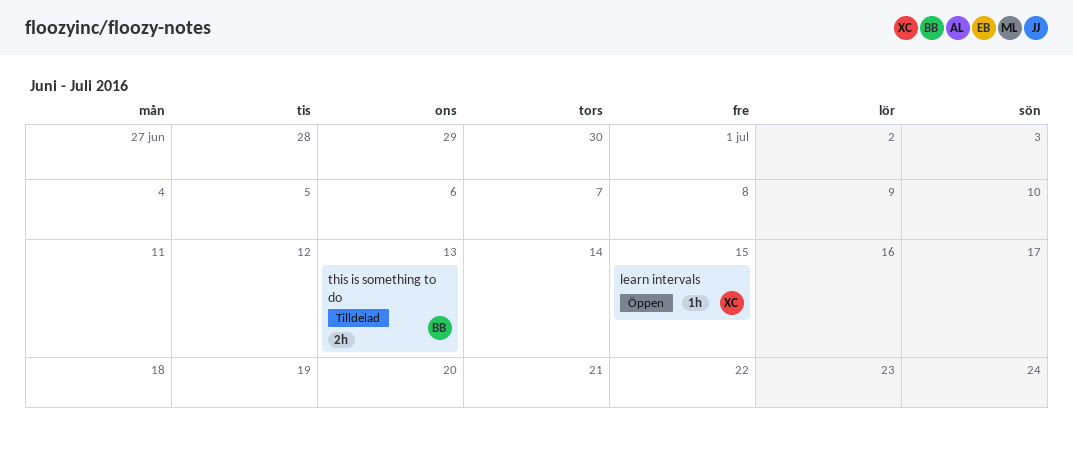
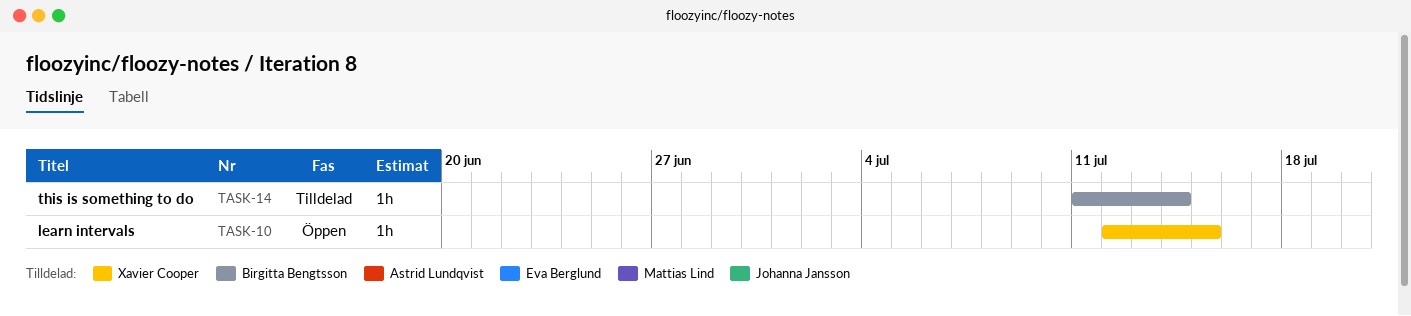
this is something to do, estimate: 2h -> 1h
this is something to do, due: Jul 13 -> Jul 14

